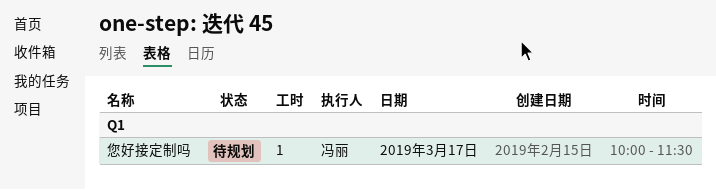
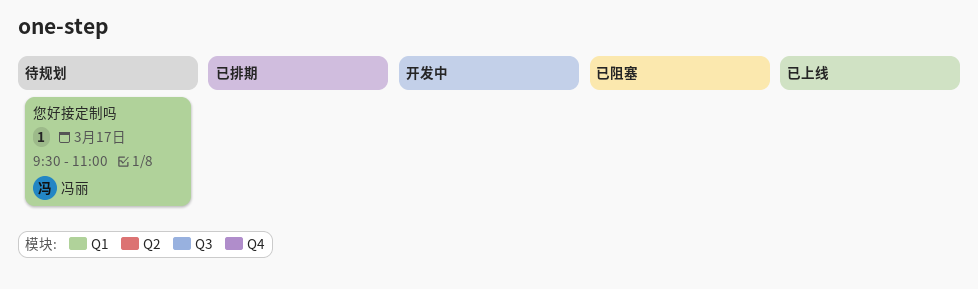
您好接定制吗, begins: 10:00 -> 09:30
您好接定制吗, ends: 11:30 -> 11:00

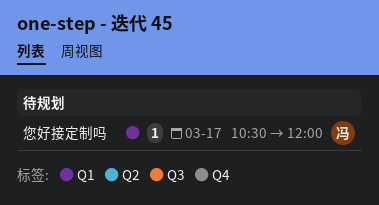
您好接定制吗, begins: 09:30 -> 10:30
您好接定制吗, ends: 11:00 -> 12:00

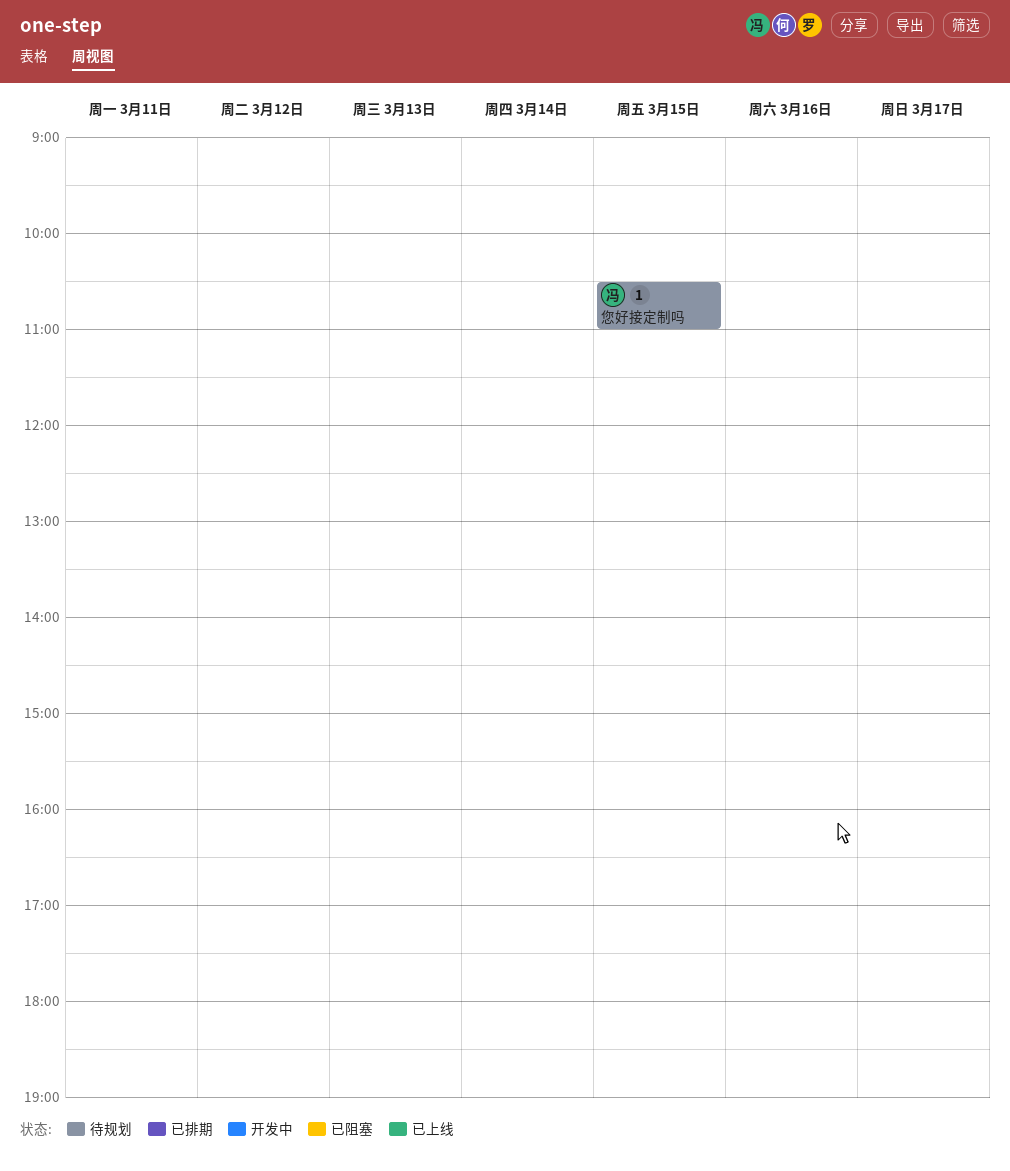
您好接定制吗, day: Mar 17 -> Mar 15
您好接定制吗, ends: 12:00 -> 11:00

